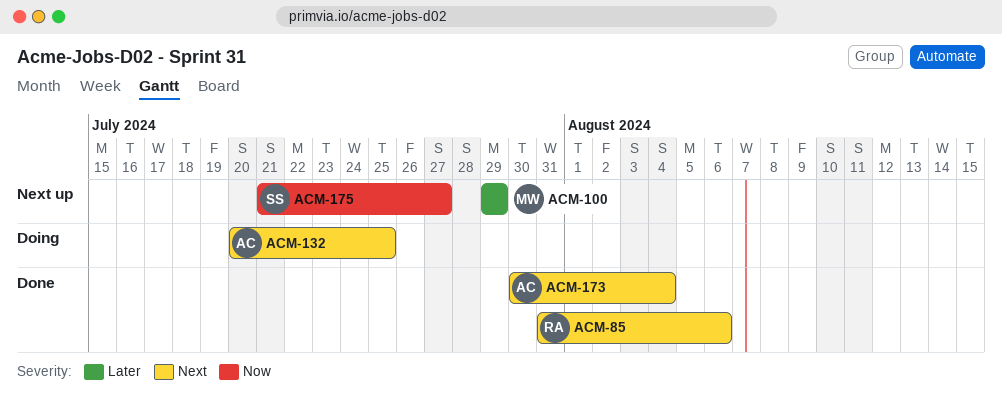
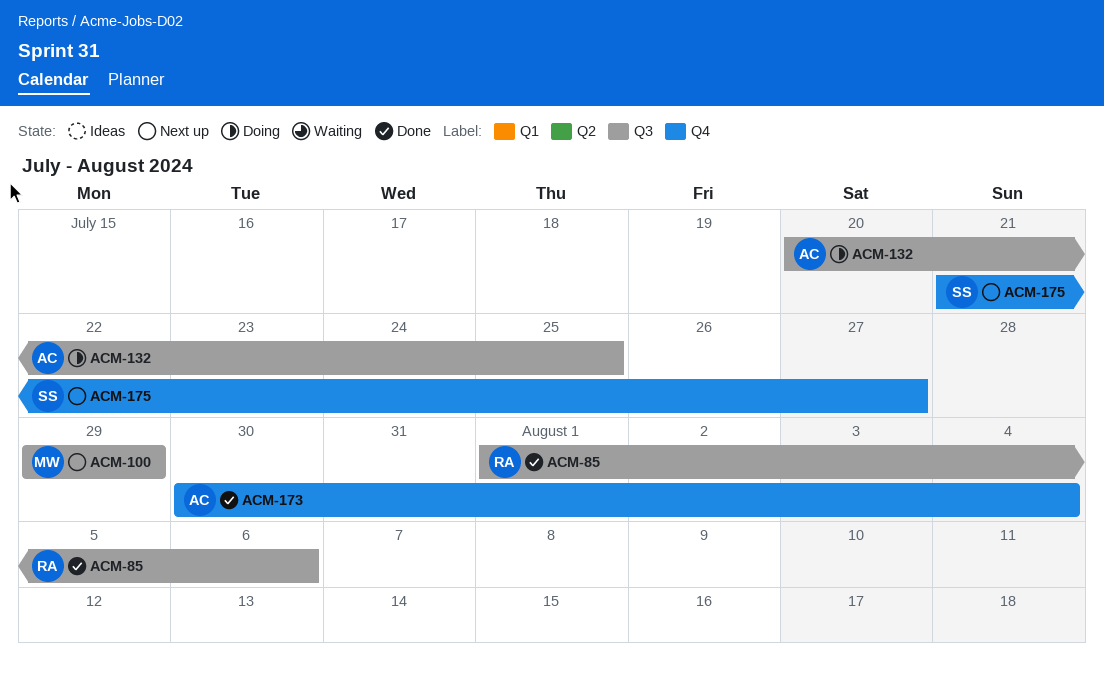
ACM-85, start: Jul 31 -> Aug 1

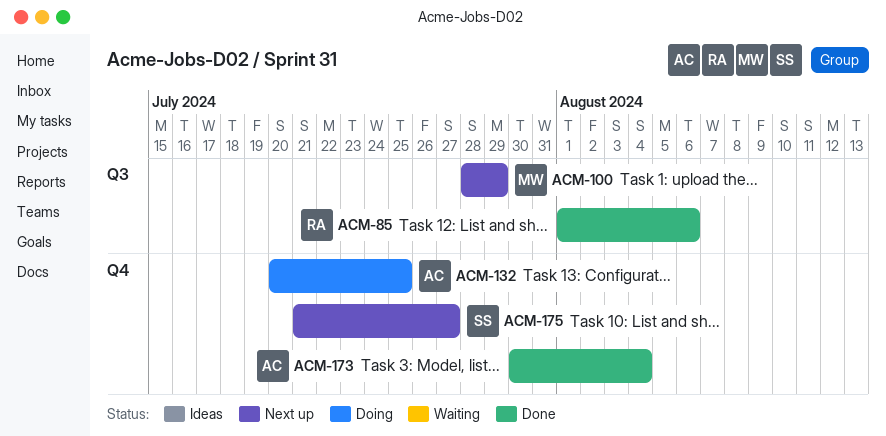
ACM-100, start: Jul 29 -> Jul 28
ACM-132, label: Q3 -> Q4

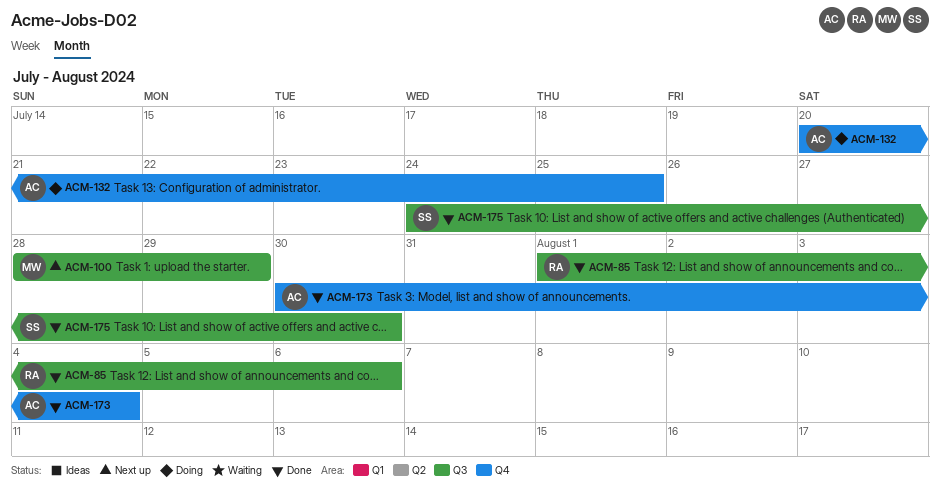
ACM-175, status: Next up -> Done
ACM-175, label: Q4 -> Q3
ACM-175, start: Jul 21 -> Jul 24
ACM-175, due: Jul 27 -> Jul 30

